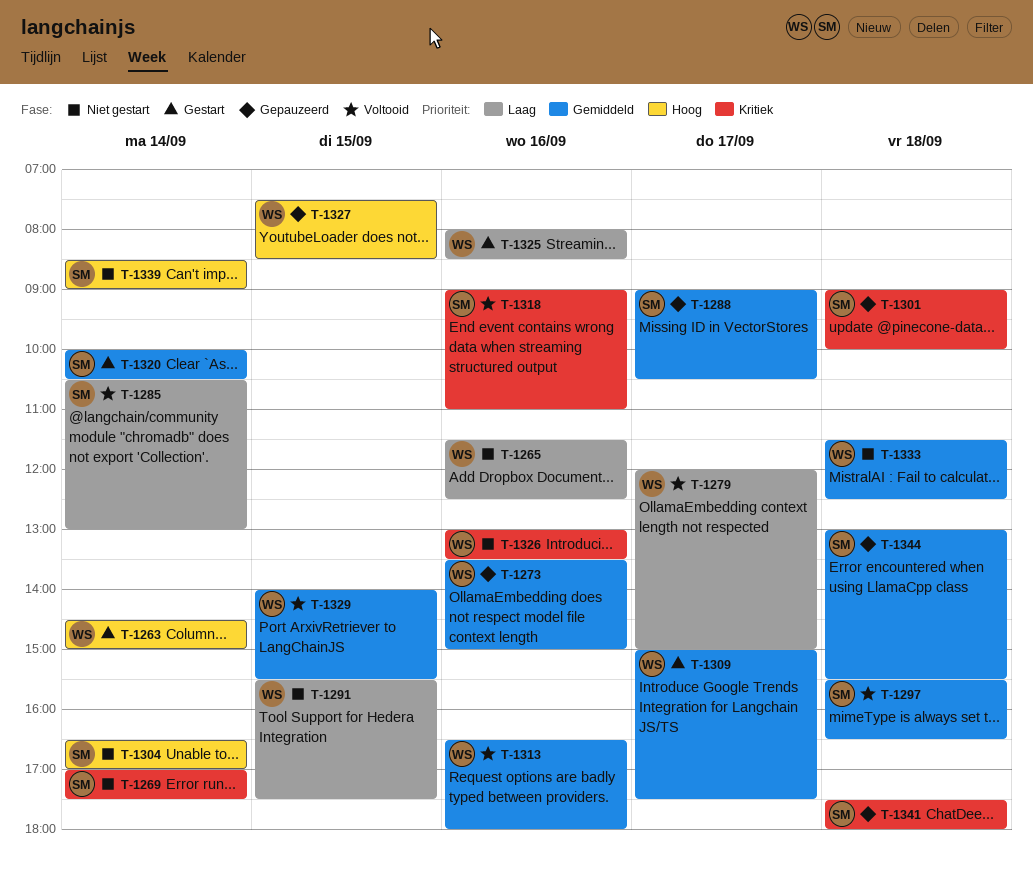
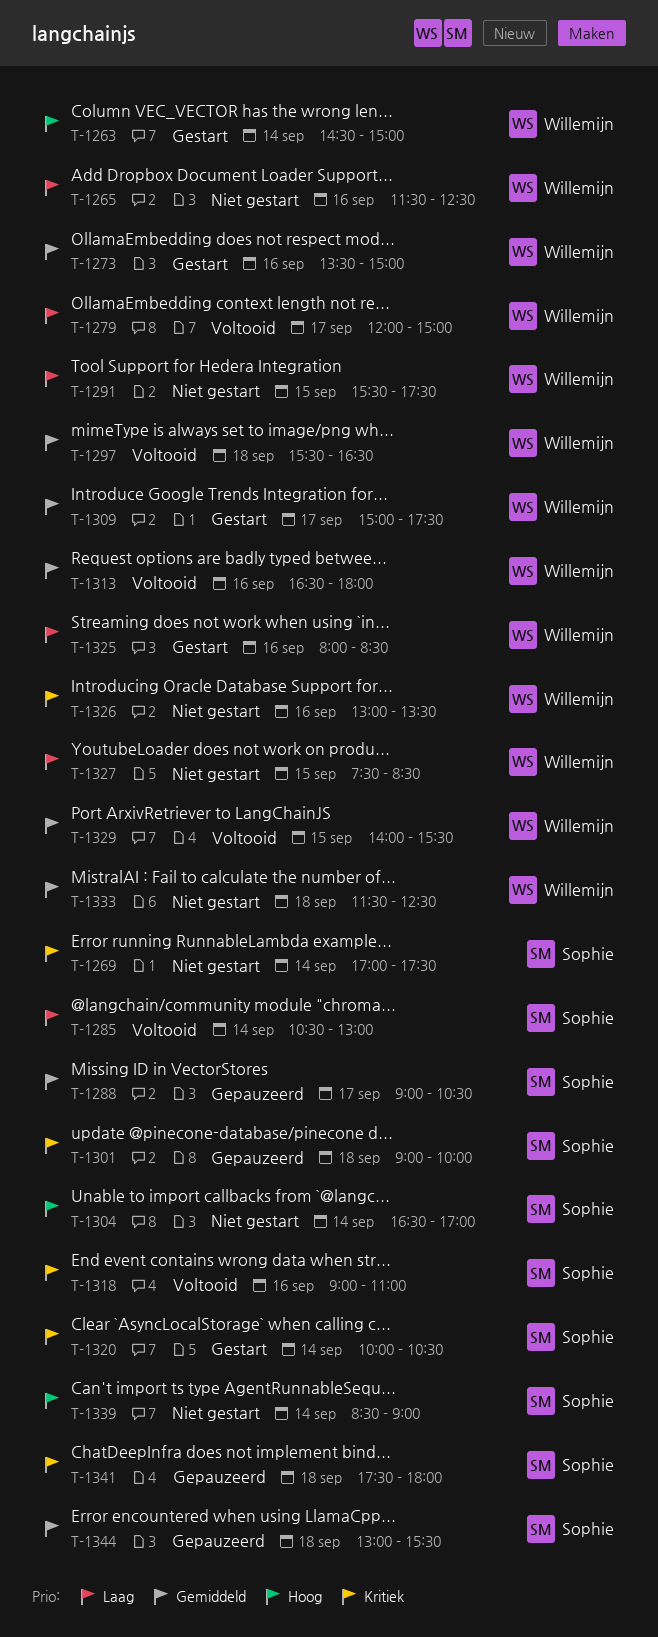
T-1273, status: Gepauzeerd -> Gestart
T-1297, owner: Sophie -> Willemijn
T-1320, priority: Gemiddeld -> Kritiek
T-1327, status: Gepauzeerd -> Niet gestart
T-1327, priority: Hoog -> Laag

